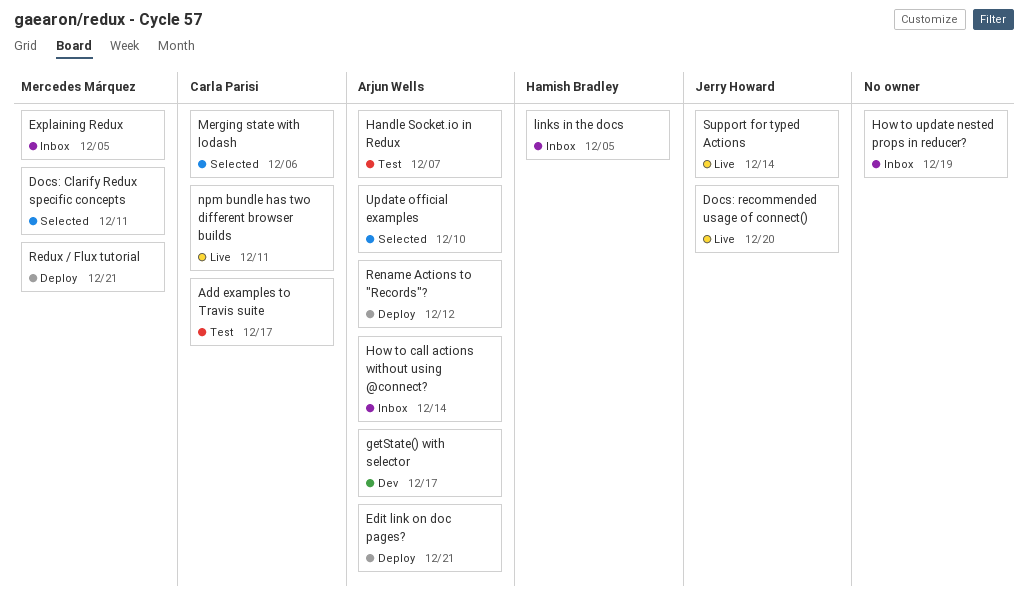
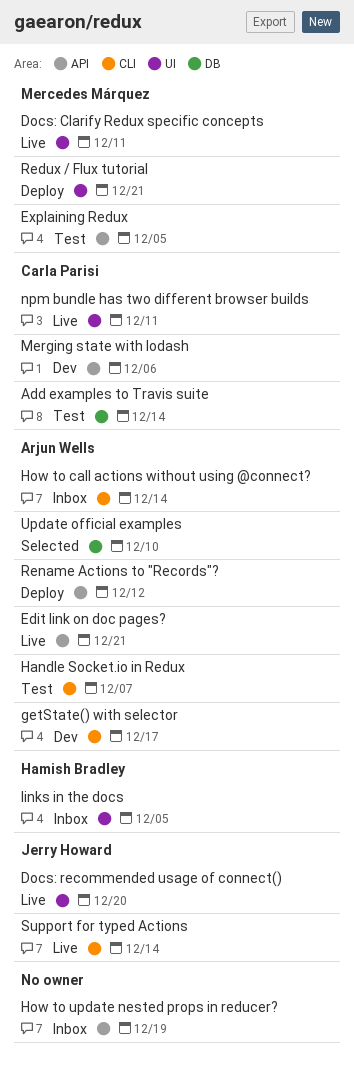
Add examples to Travis suite, due: Dec 17 -> Dec 14
Docs: Clarify Redux specific concepts, status: Selected -> Live
Edit link on doc pages?, status: Deploy -> Live
Explaining Redux, status: Inbox -> Test
Merging state with lodash, status: Selected -> Dev

